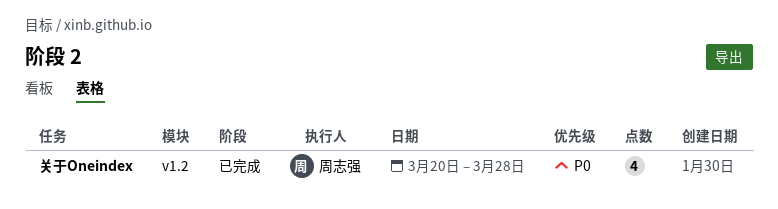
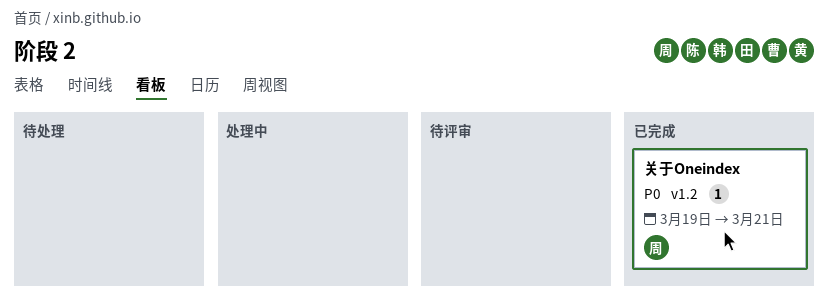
关于Oneindex, estimate: 4 -> 1
关于Oneindex, start: Mar 20 -> Mar 19
关于Oneindex, due: Mar 28 -> Mar 21

